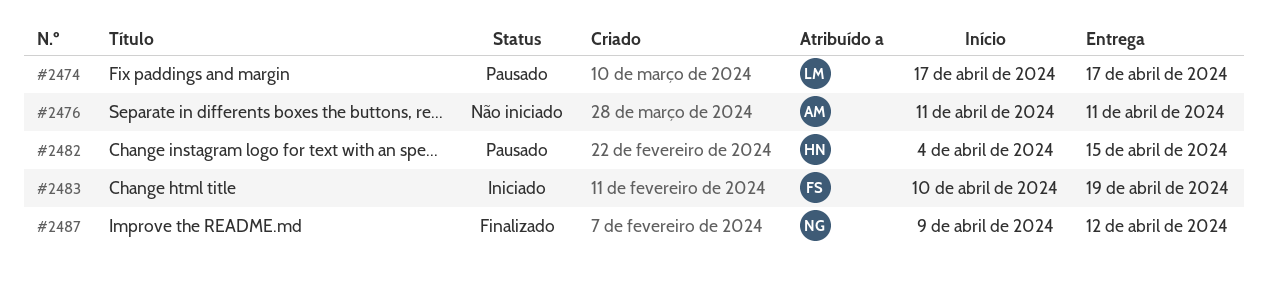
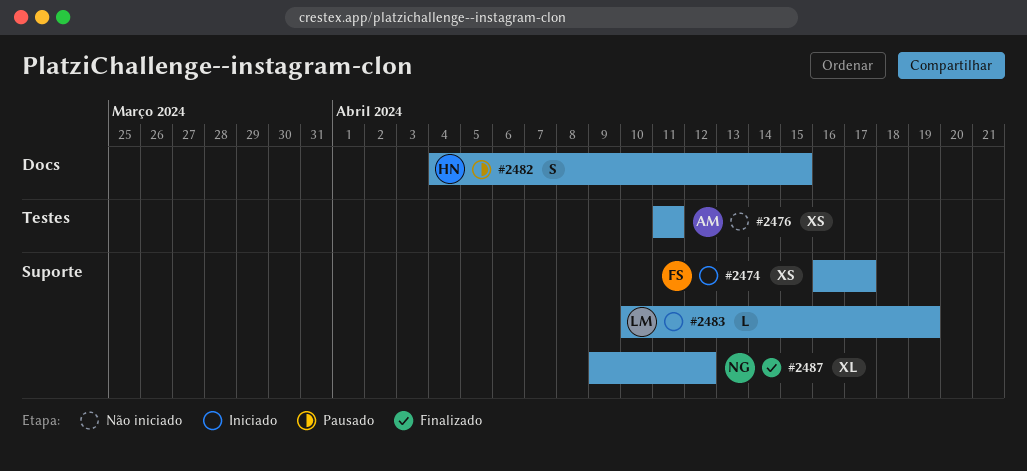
#2474, status: Pausado -> Iniciado
#2474, owner: LM -> FS
#2474, start: Apr 17 -> Apr 16
#2483, owner: FS -> LM

